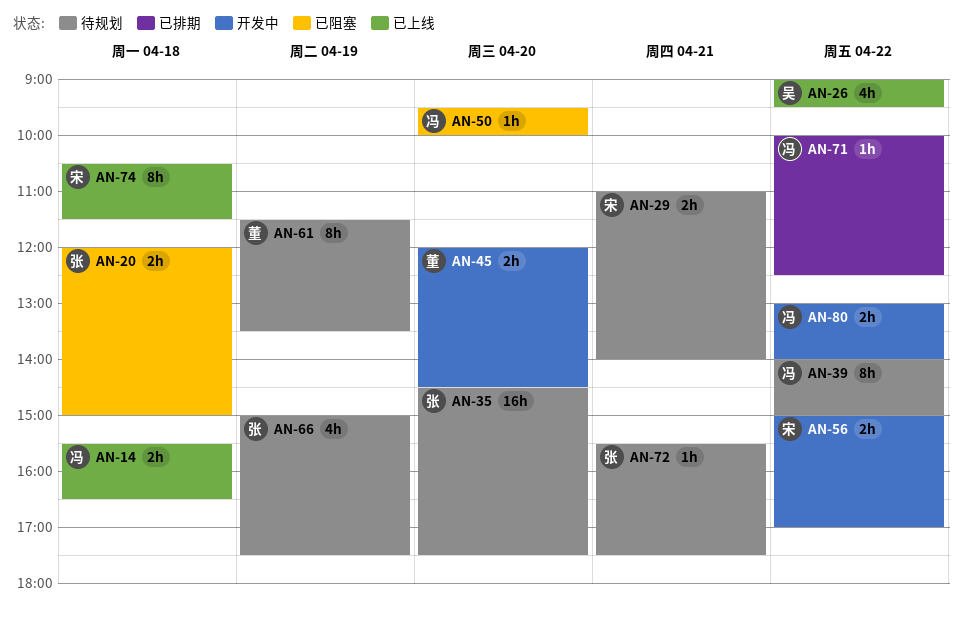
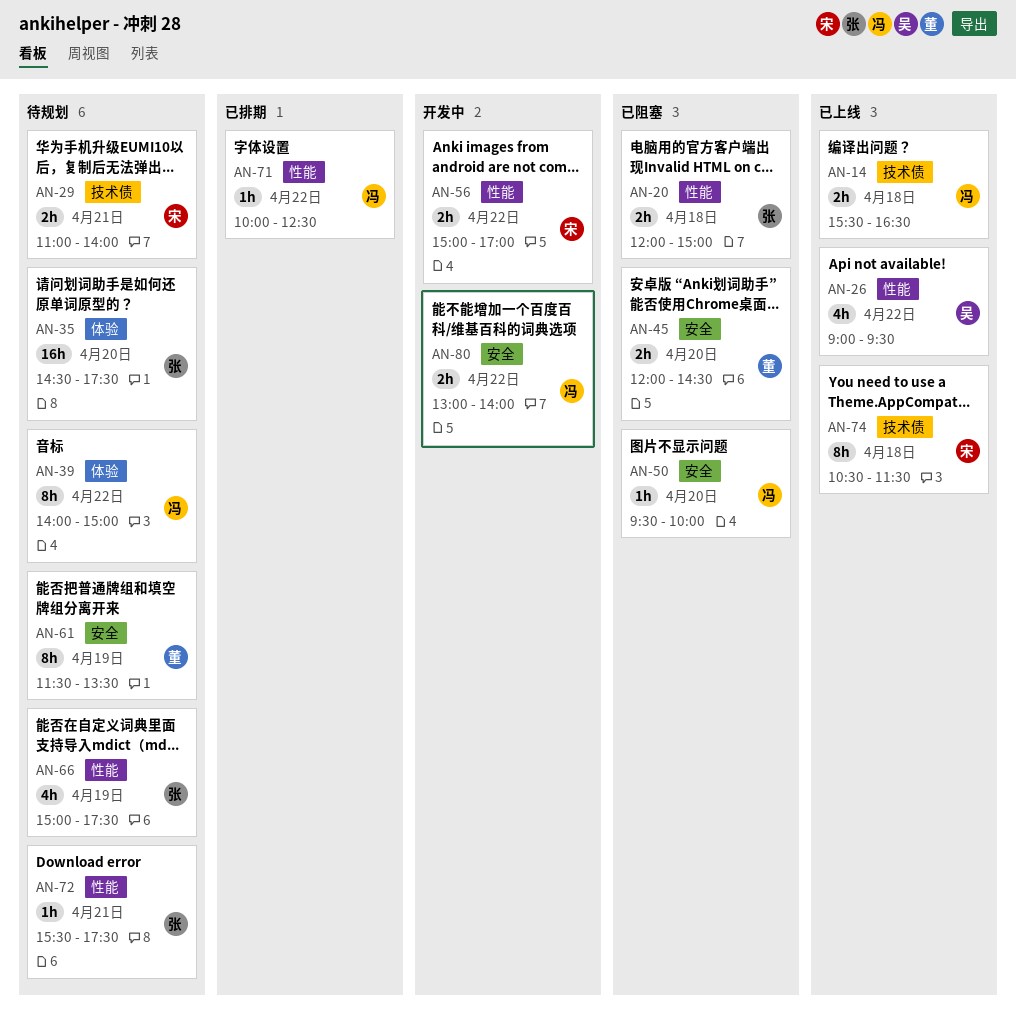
AN-45, status: 开发中 -> 已阻塞

